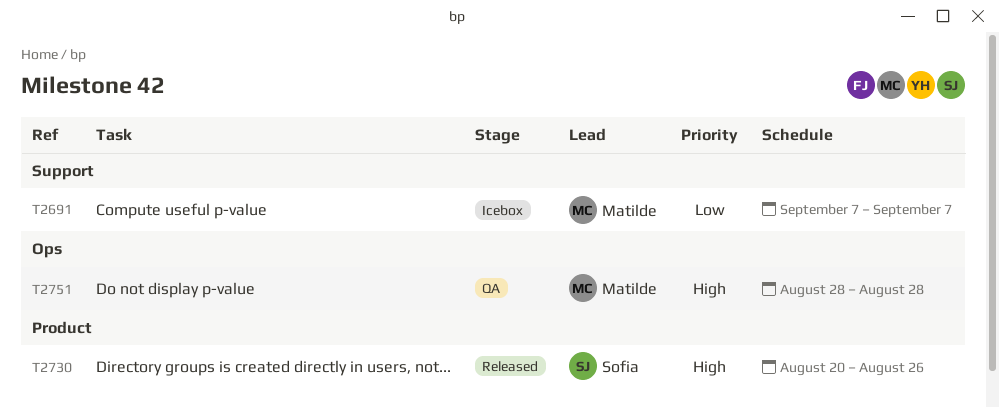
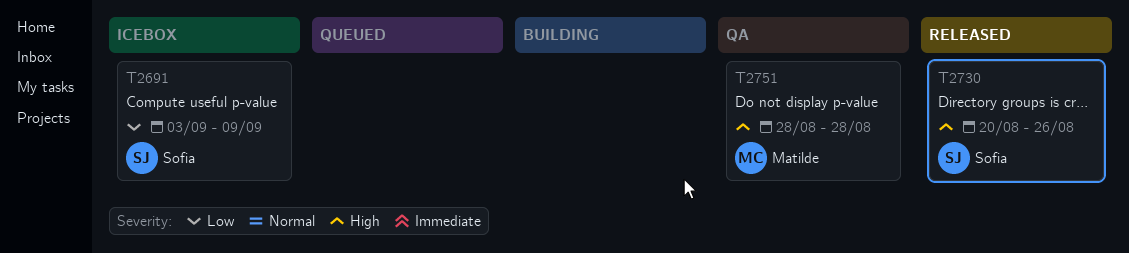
T2691, owner: Matilde -> Sofia
T2691, start: Sep 7 -> Sep 3
T2691, due: Sep 7 -> Sep 9

